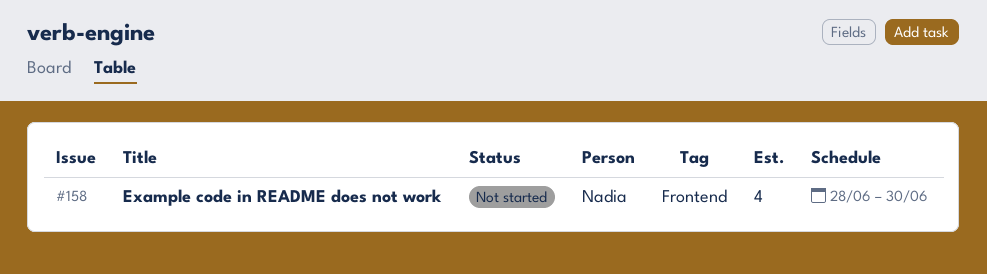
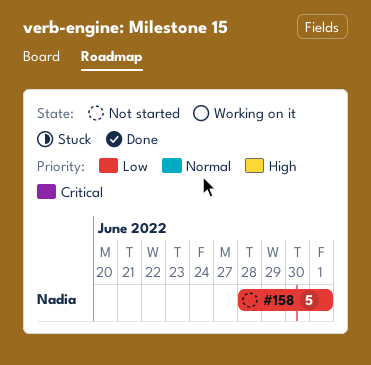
#158, estimate: 4 -> 5
#158, due: Jun 30 -> Jul 1

